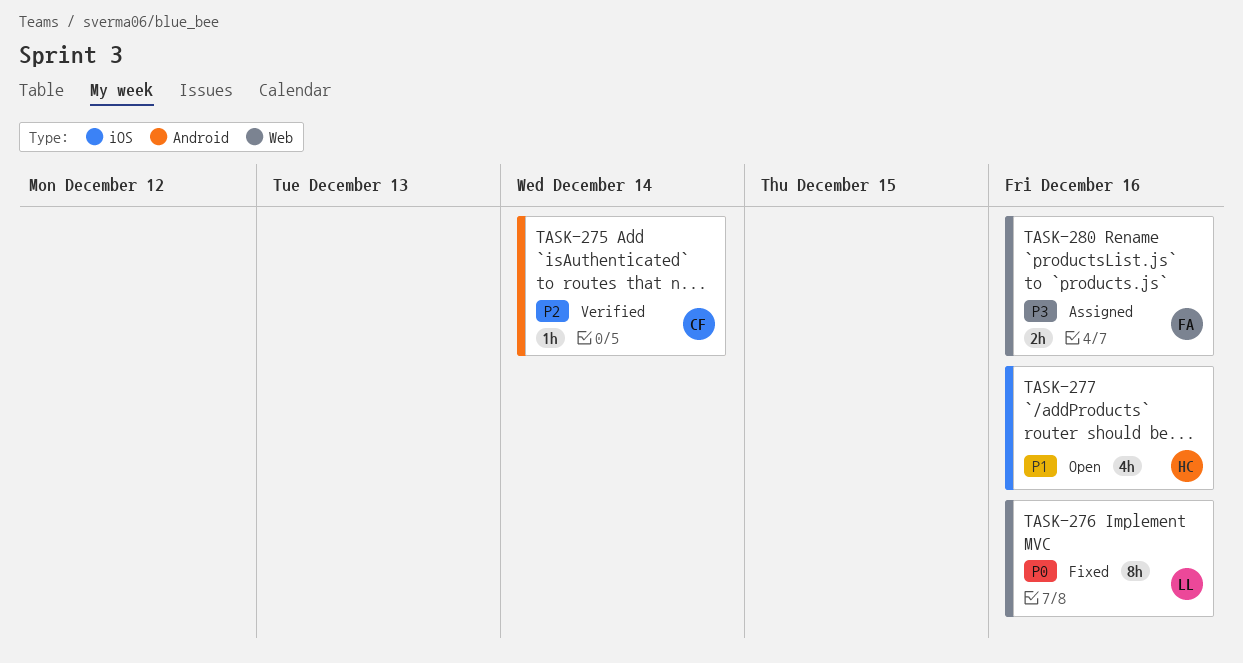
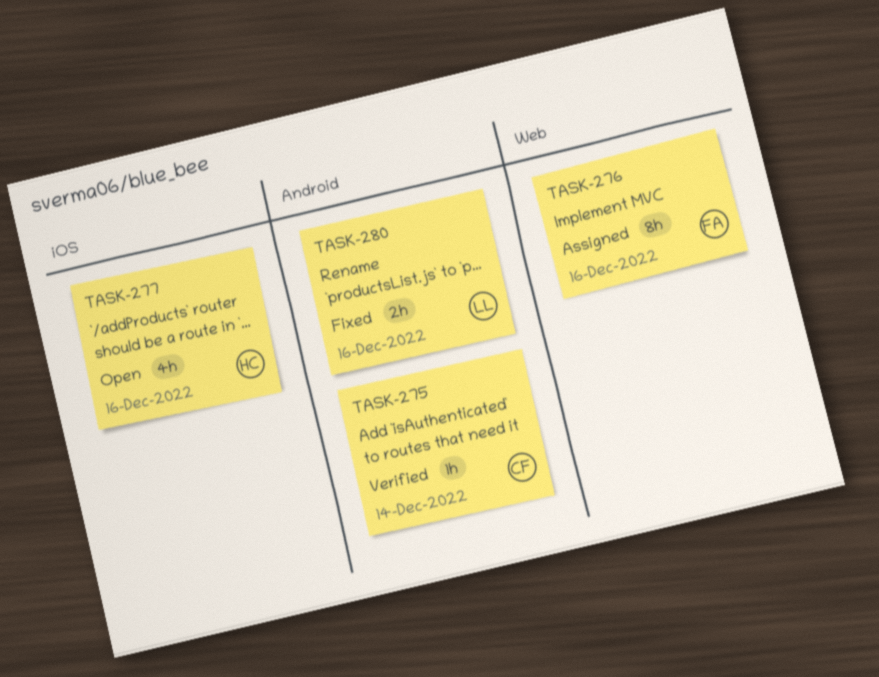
TASK-276, status: Fixed -> Assigned
TASK-276, owner: LL -> FA
TASK-280, status: Assigned -> Fixed
TASK-280, owner: FA -> LL
TASK-280, label: Web -> Android

